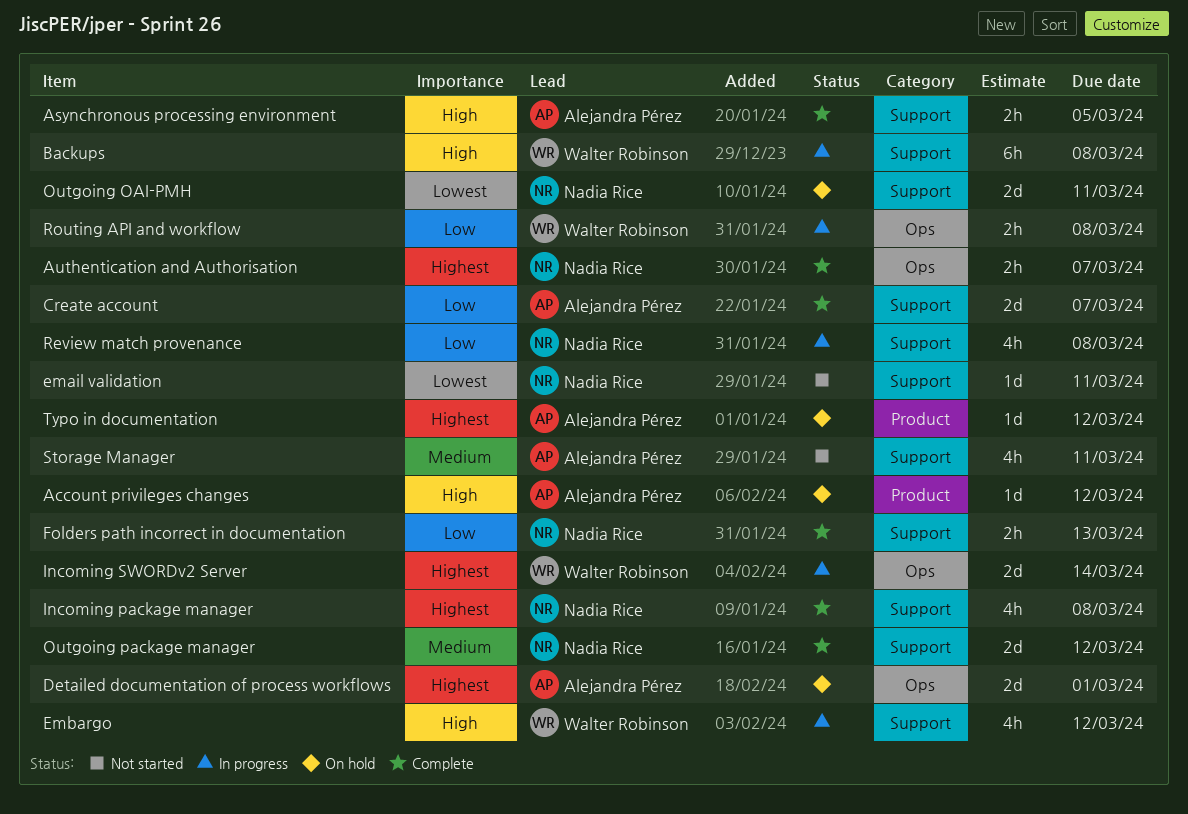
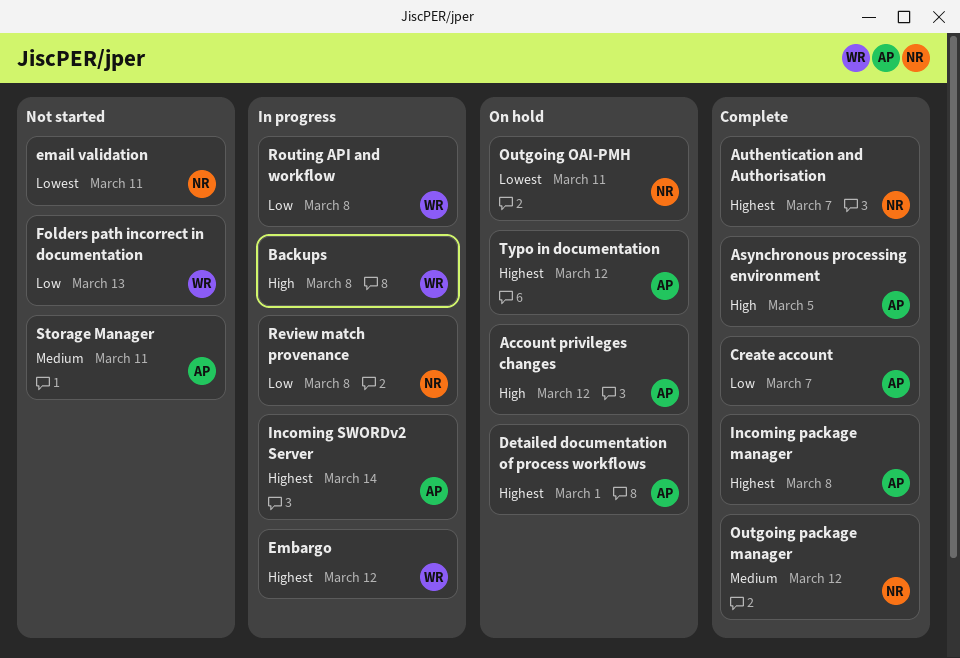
Embargo, priority: High -> Highest
Folders path incorrect in documentation, status: Complete -> Not started
Folders path incorrect in documentation, owner: Nadia Rice -> Walter Robinson
Incoming package manager, owner: Nadia Rice -> Alejandra Pérez
Incoming SWORDv2 Server, owner: Walter Robinson -> Alejandra Pérez

